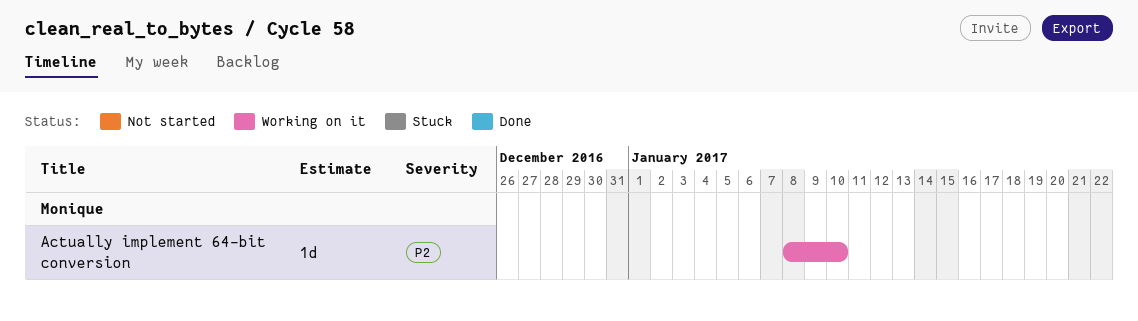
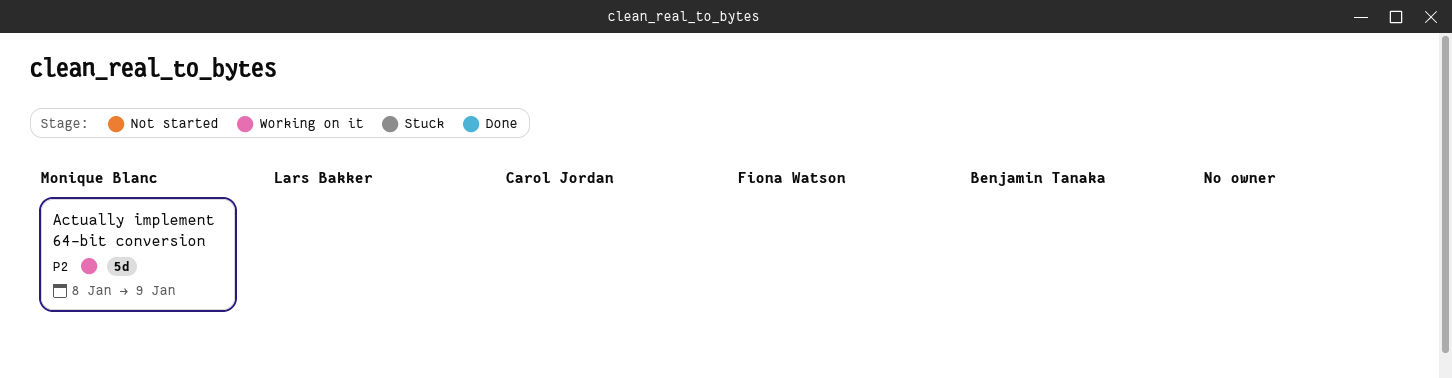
Actually implement 64-bit conversion, estimate: 1d -> 5d
Actually implement 64-bit conversion, due: Jan 10 -> Jan 9

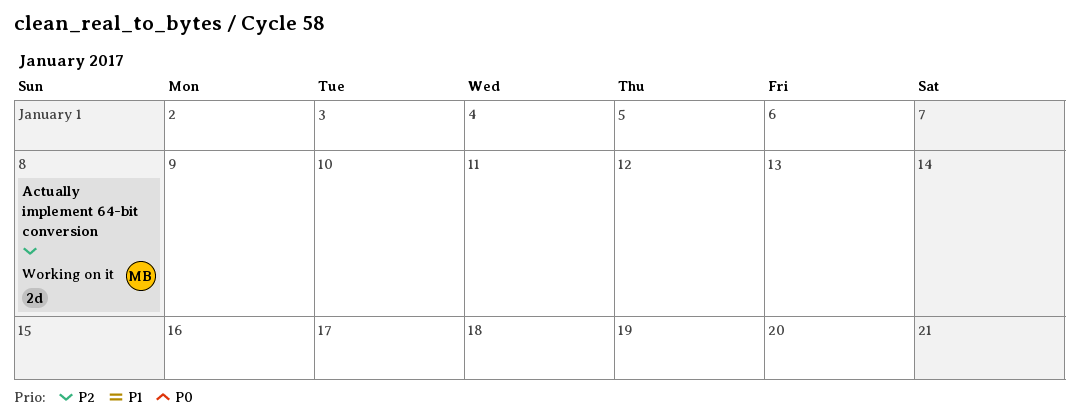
Actually implement 64-bit conversion, estimate: 5d -> 2d
Actually implement 64-bit conversion, due: Jan 9 -> Jan 8

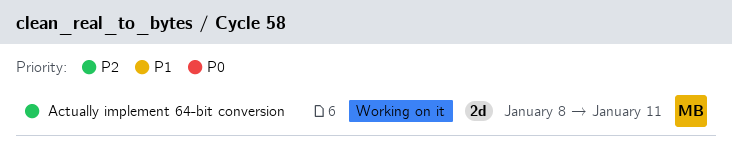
Actually implement 64-bit conversion, due: Jan 8 -> Jan 11

